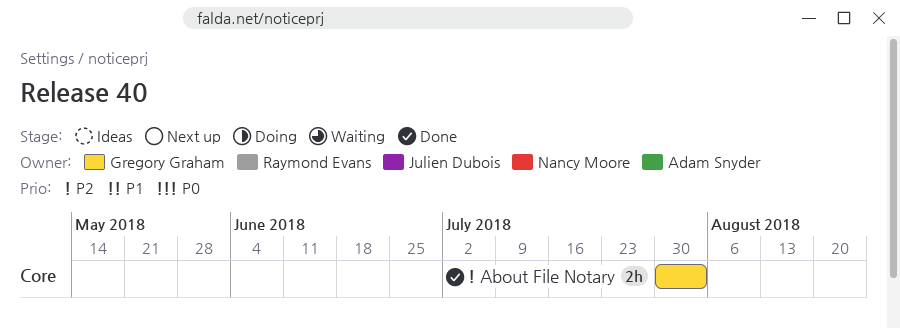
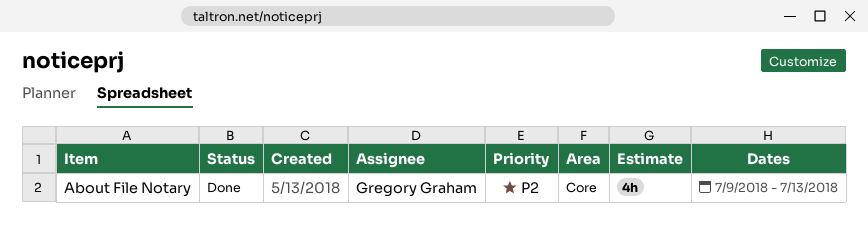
About File Notary, estimate: 2h -> 4h
About File Notary, start: Jul 30 -> Jul 9
About File Notary, due: Aug 3 -> Jul 13

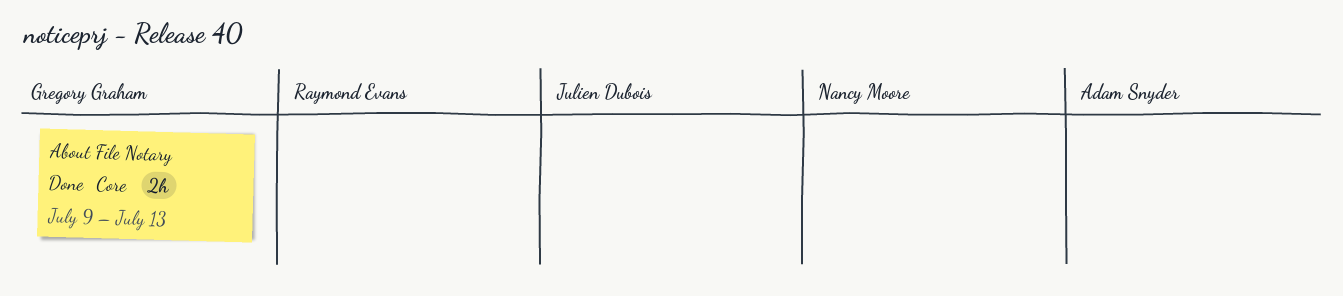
About File Notary, estimate: 4h -> 2h

